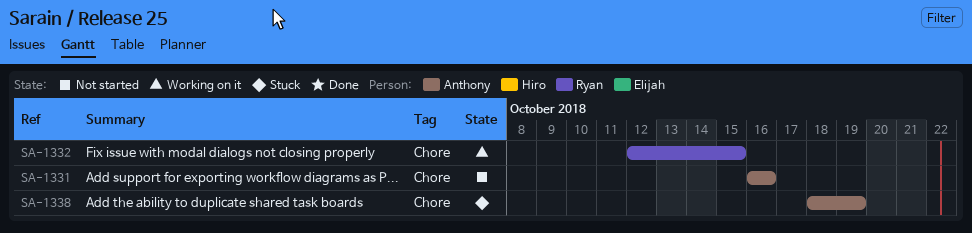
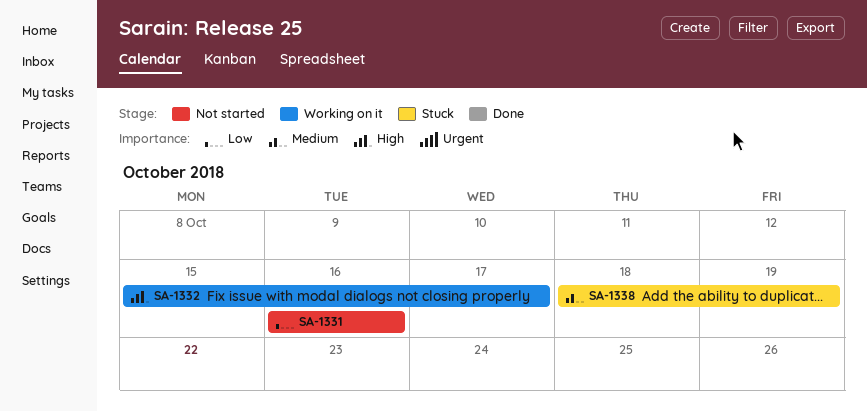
SA-1332, start: Oct 12 -> Oct 15
SA-1332, due: Oct 15 -> Oct 17

